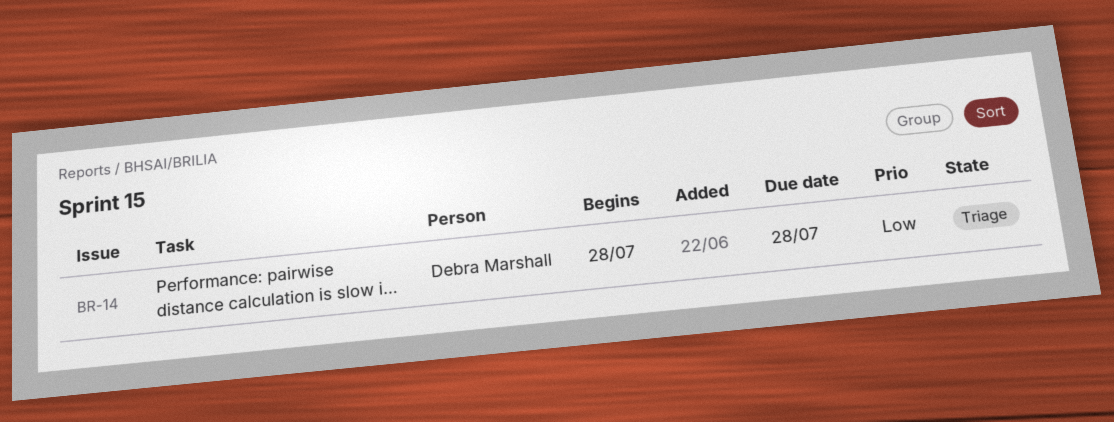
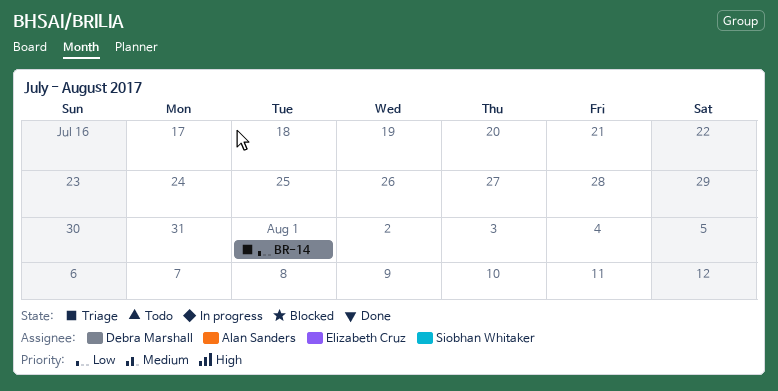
BR-14, start: Jul 28 -> Aug 1
BR-14, due: Jul 28 -> Aug 1

